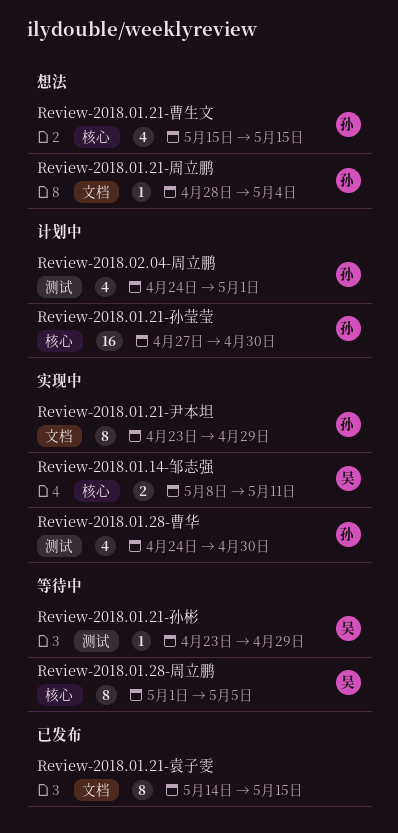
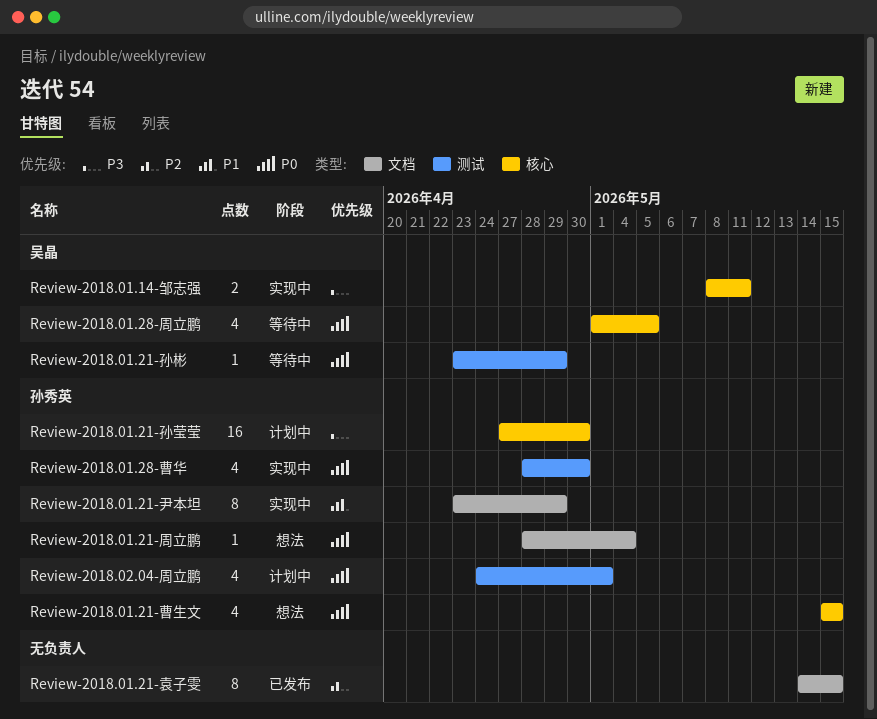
Review-2018.01.28-周立鹏, estimate: 8 -> 4
Review-2018.01.28-曹华, start: Apr 24 -> Apr 28

